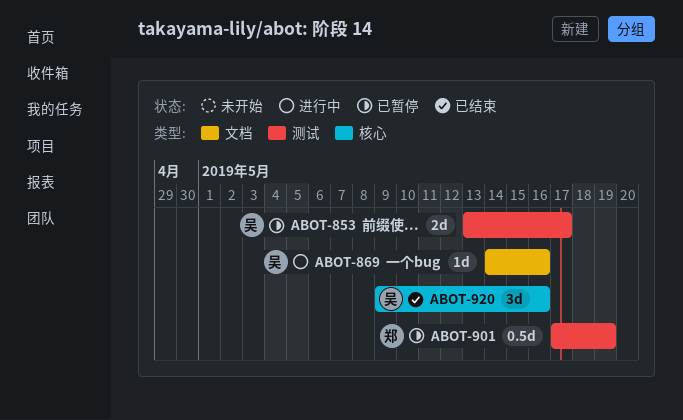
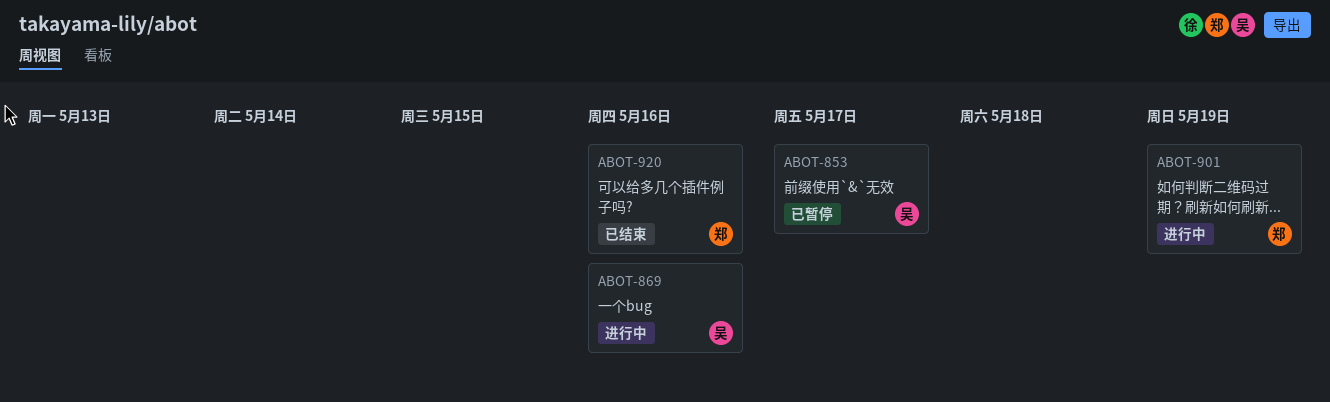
ABOT-901, status: 已暂停 -> 进行中
ABOT-920, owner: 吴 -> 郑

